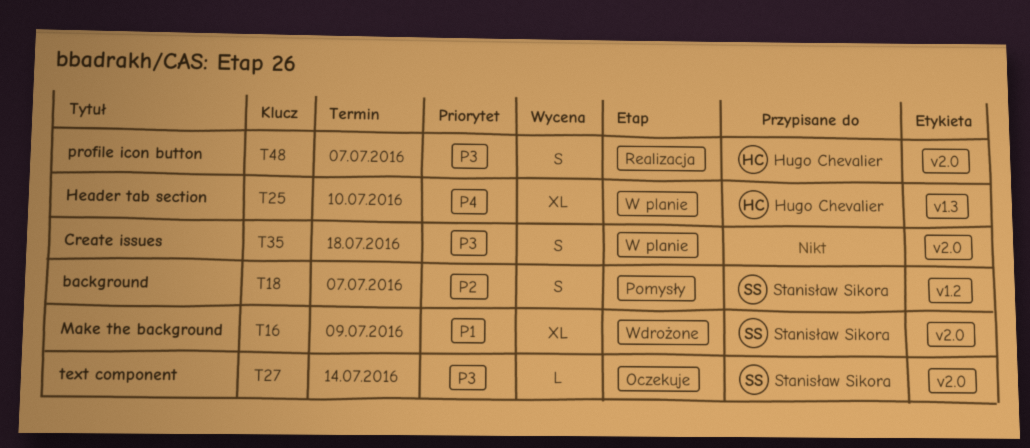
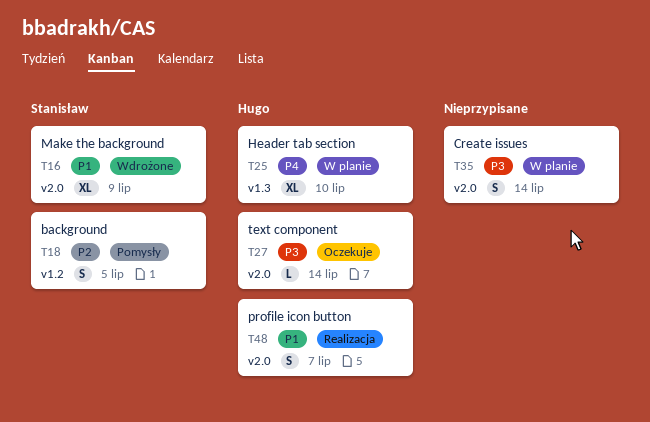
T18, due: Jul 7 -> Jul 5
T27, owner: Stanisław Sikora -> Hugo Chevalier
T35, due: Jul 18 -> Jul 14
T48, priority: P3 -> P1

